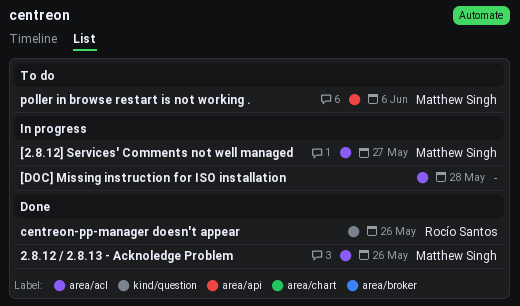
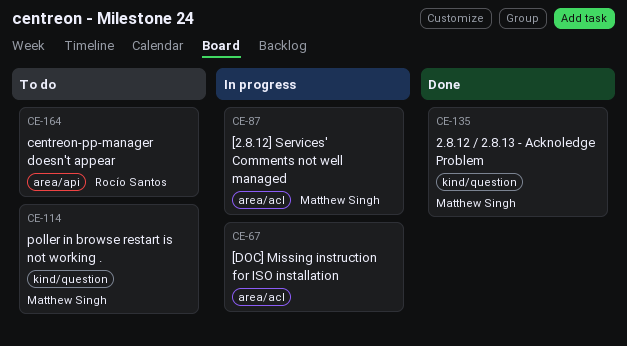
2.8.12 / 2.8.13 - Acknoledge Problem, label: area/acl -> kind/question
centreon-pp-manager doesn't appear, status: Done -> To do
centreon-pp-manager doesn't appear, label: kind/question -> area/api
poller in browse restart is not working ., label: area/api -> kind/question

